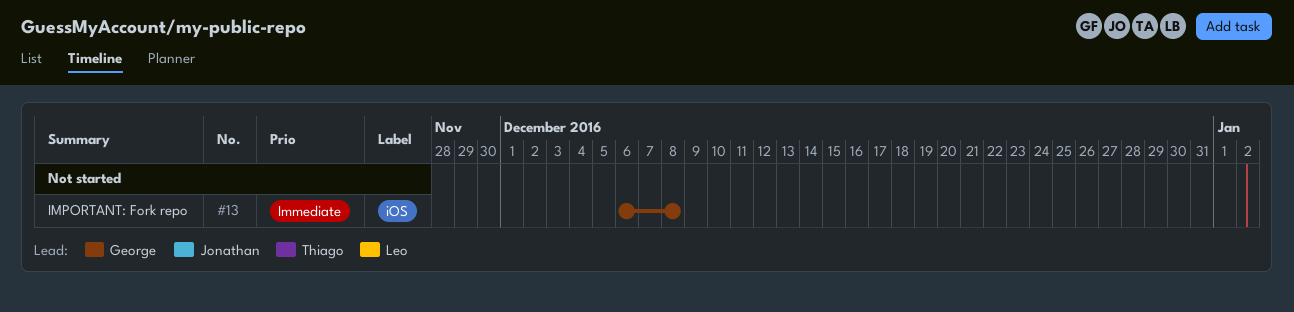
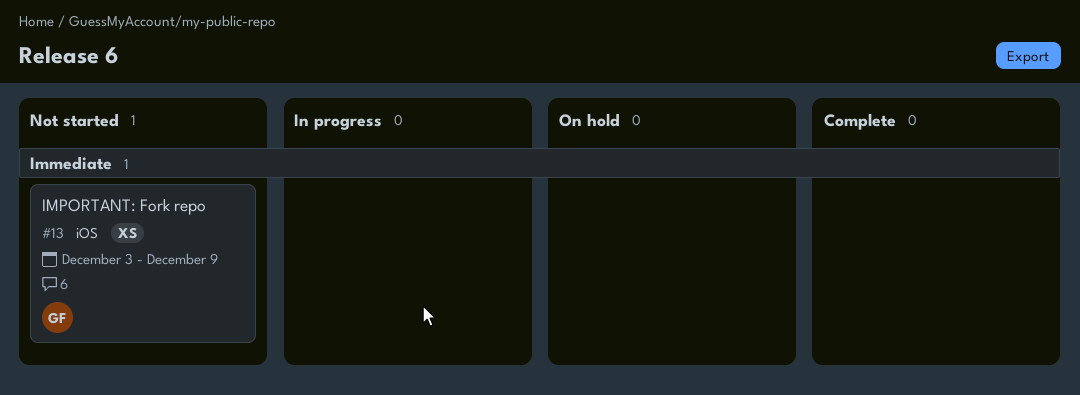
#13, start: Dec 6 -> Dec 3
#13, due: Dec 8 -> Dec 9

